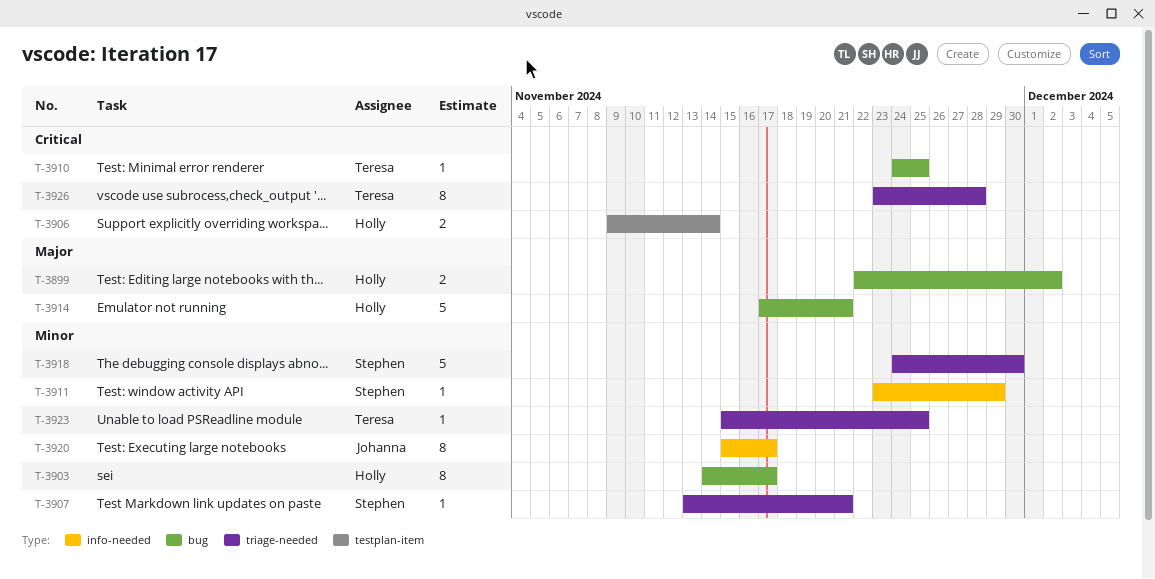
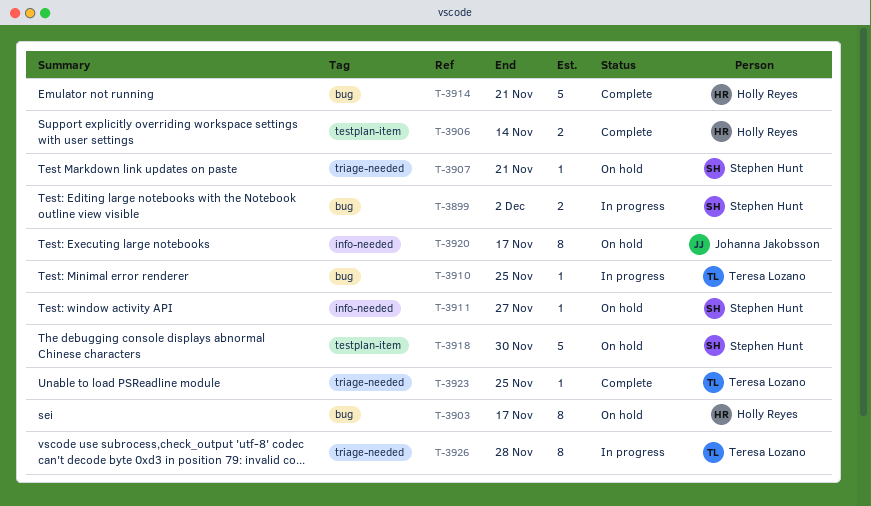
T-3899, owner: Holly Reyes -> Stephen Hunt
T-3911, due: Nov 29 -> Nov 27
T-3918, label: triage-needed -> testplan-item

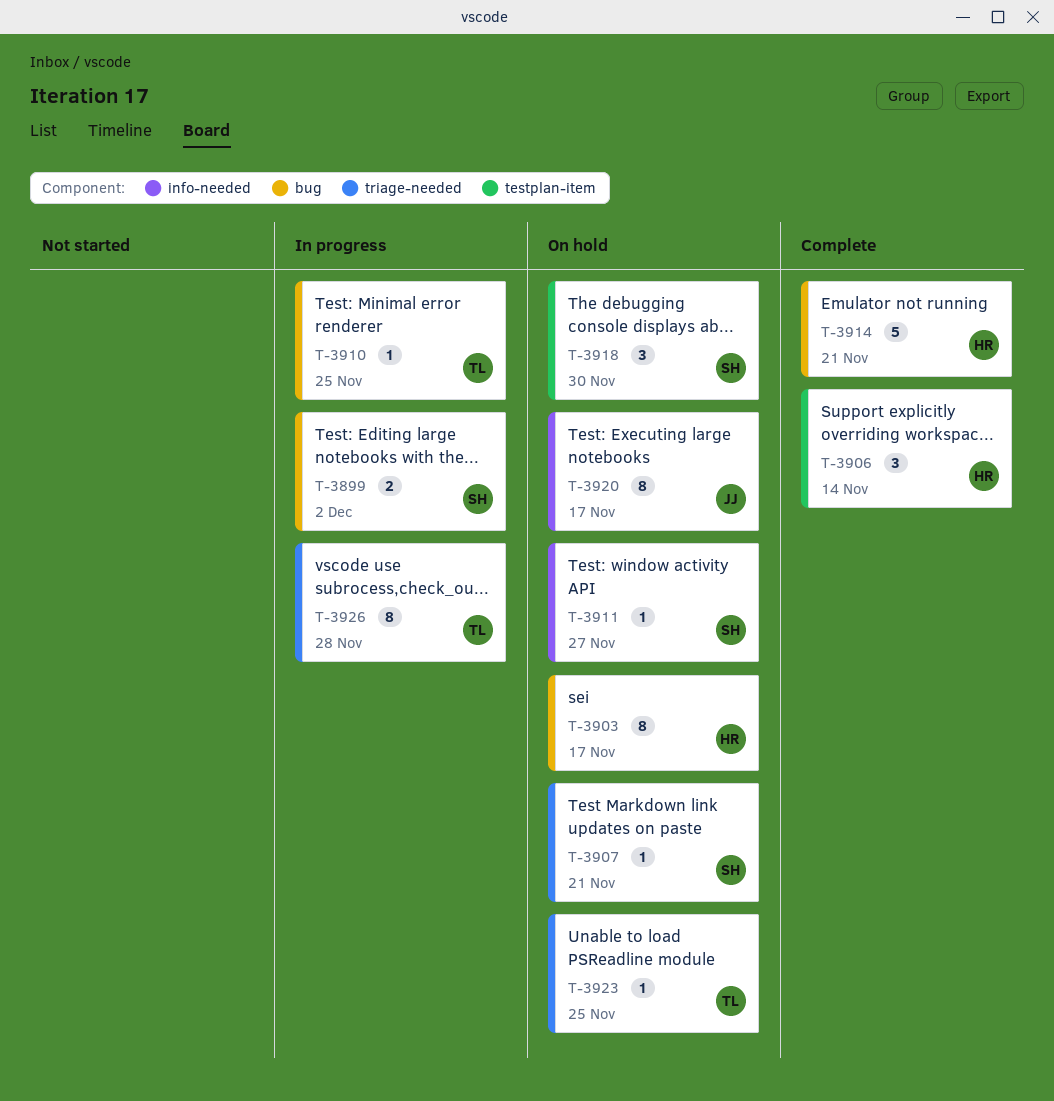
T-3906, estimate: 2 -> 3
T-3918, estimate: 5 -> 3
T-3923, status: Complete -> On hold

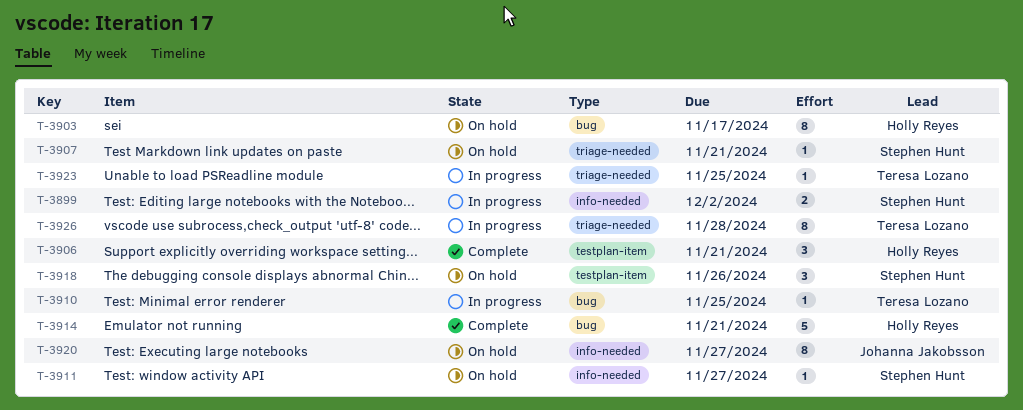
T-3899, label: bug -> info-needed
T-3906, due: Nov 14 -> Nov 21
T-3918, due: Nov 30 -> Nov 26
T-3920, due: Nov 17 -> Nov 27
T-3923, status: On hold -> In progress

